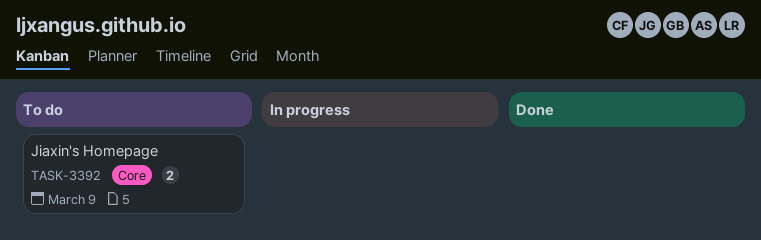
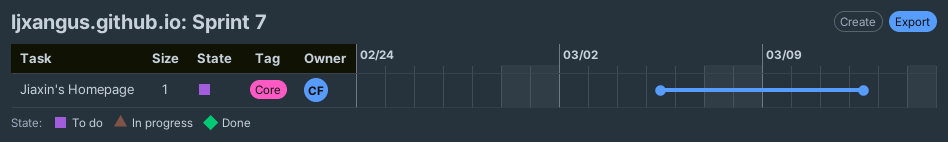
Jiaxin's Homepage, estimate: 2 -> 1
Jiaxin's Homepage, due: Mar 9 -> Mar 12

